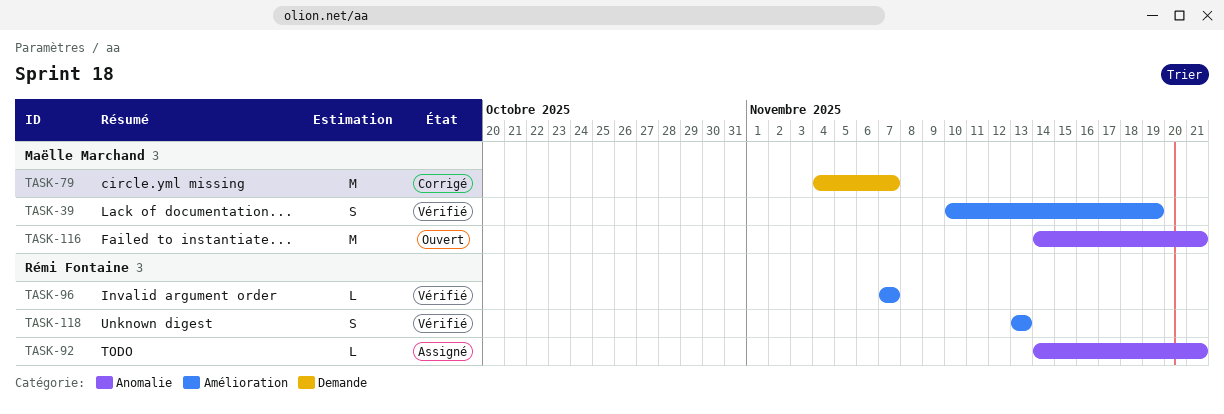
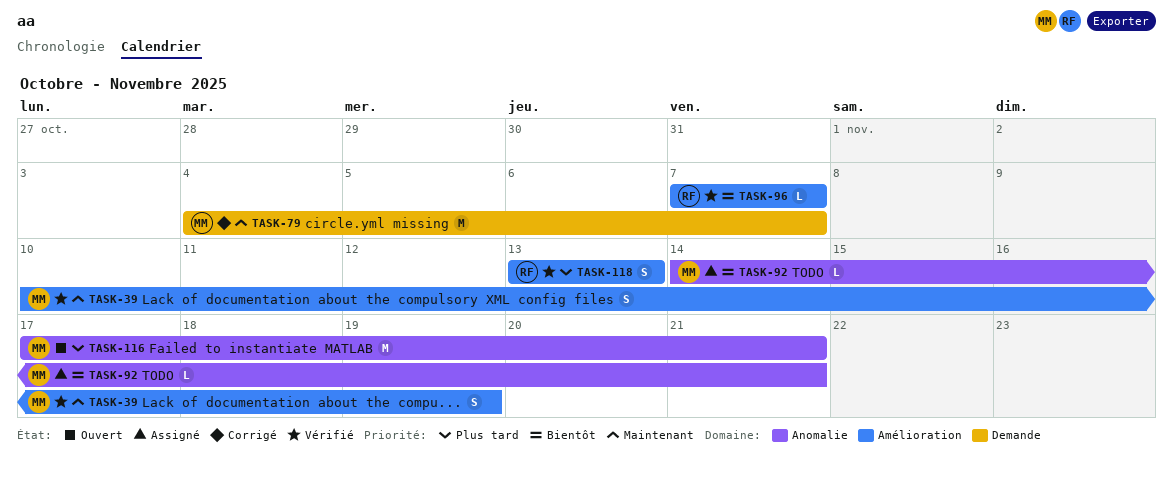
TASK-92, owner: Rémi Fontaine -> Maëlle Marchand
TASK-116, start: Nov 14 -> Nov 17

